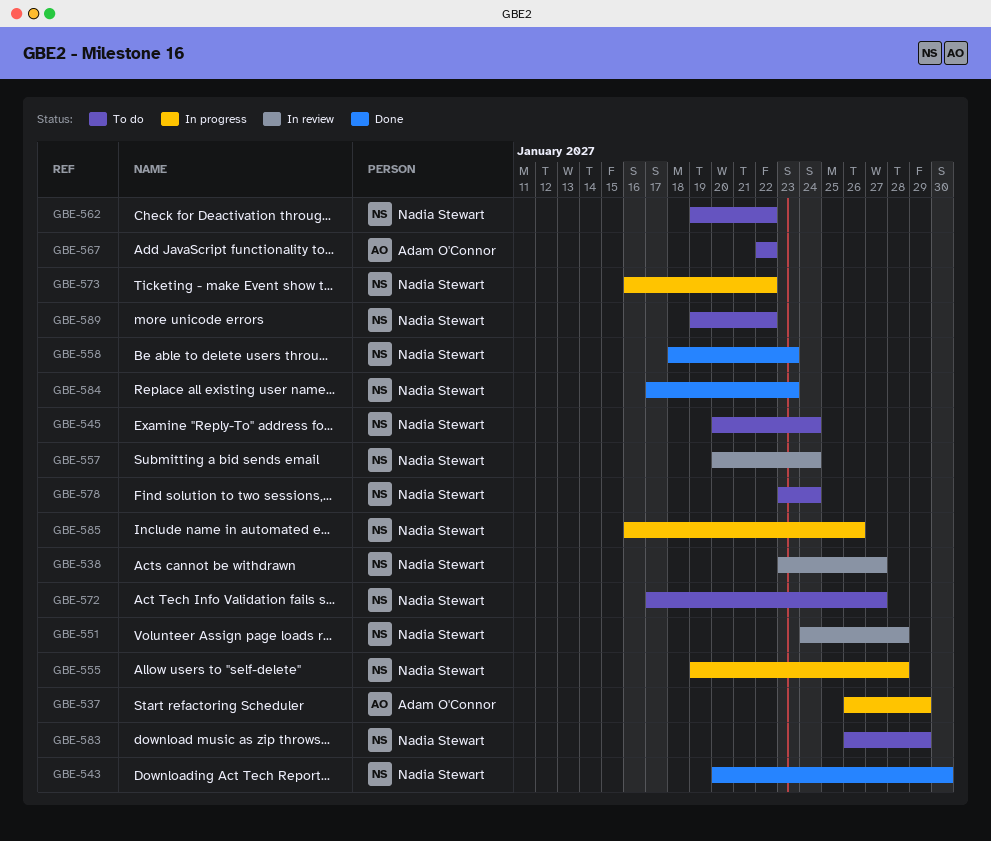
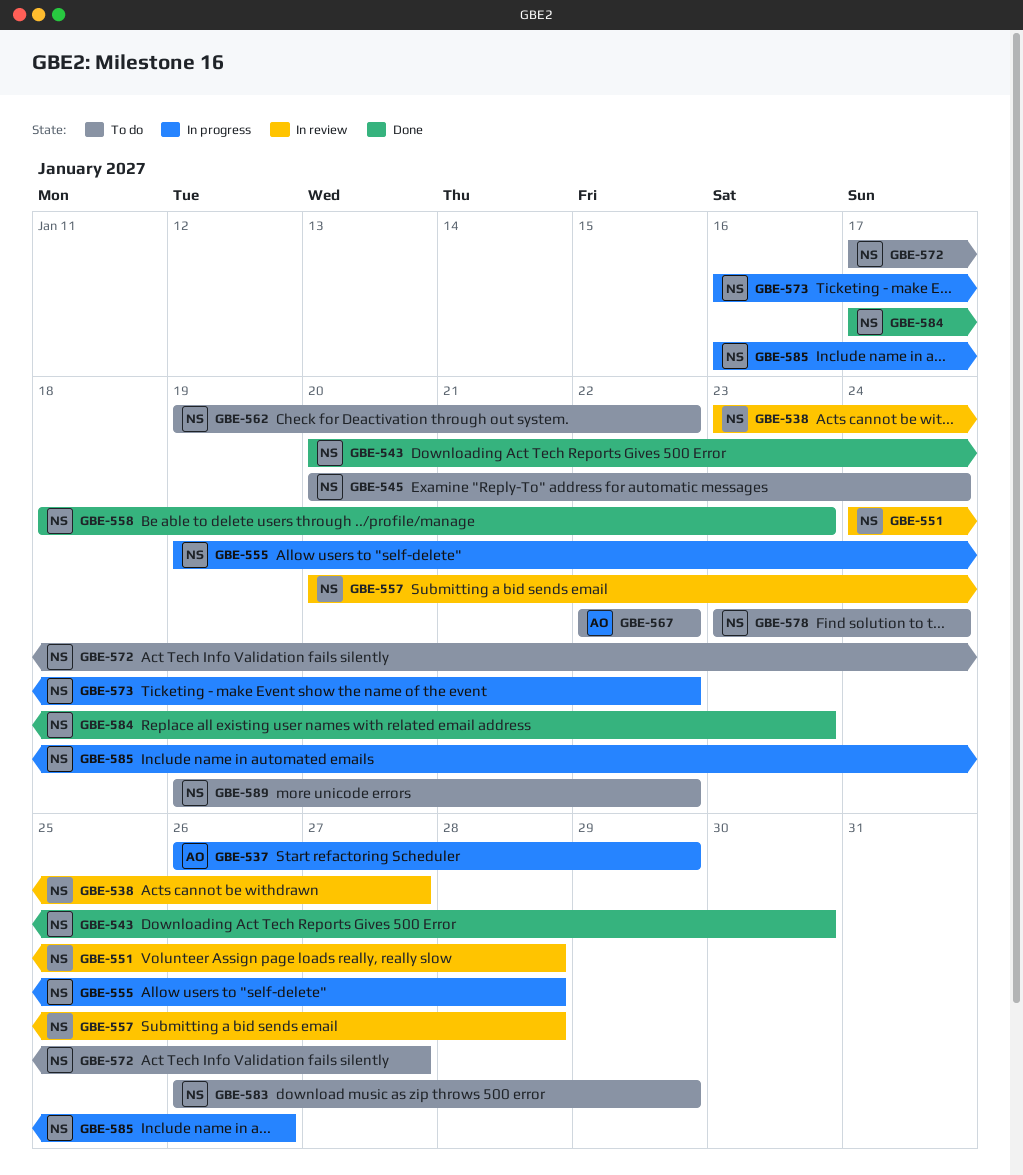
GBE-557, due: Jan 24 -> Jan 28

